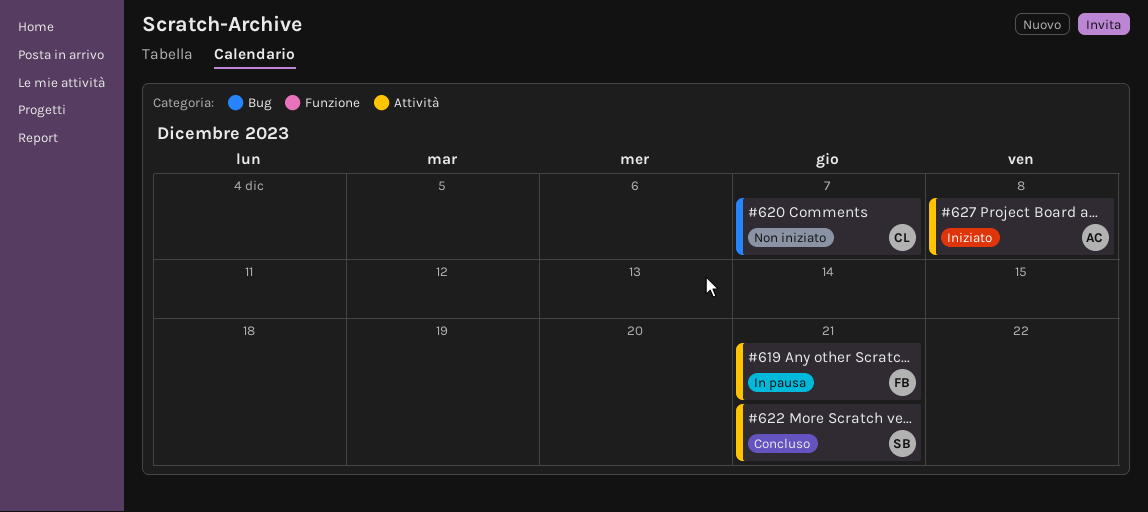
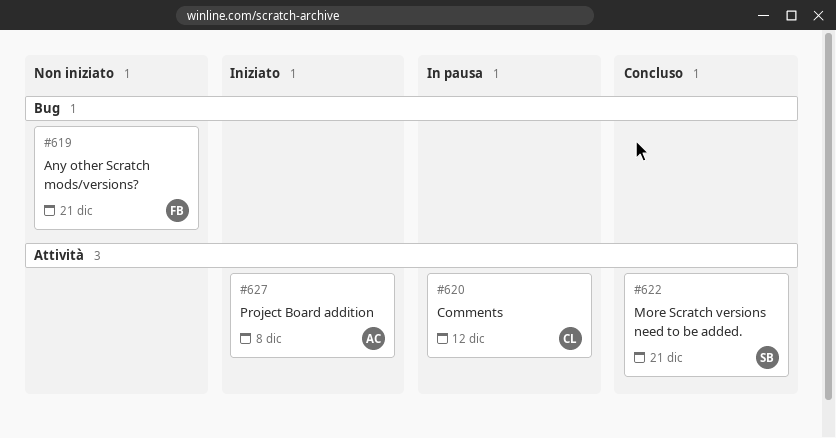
#619, status: In pausa -> Non iniziato
#619, label: Attività -> Bug
#620, status: Non iniziato -> In pausa
#620, label: Bug -> Attività
#620, due: Dec 7 -> Dec 12

